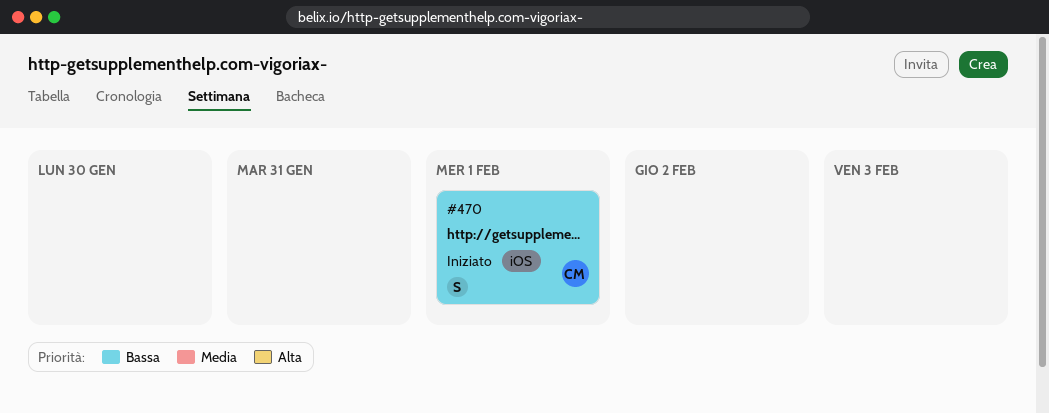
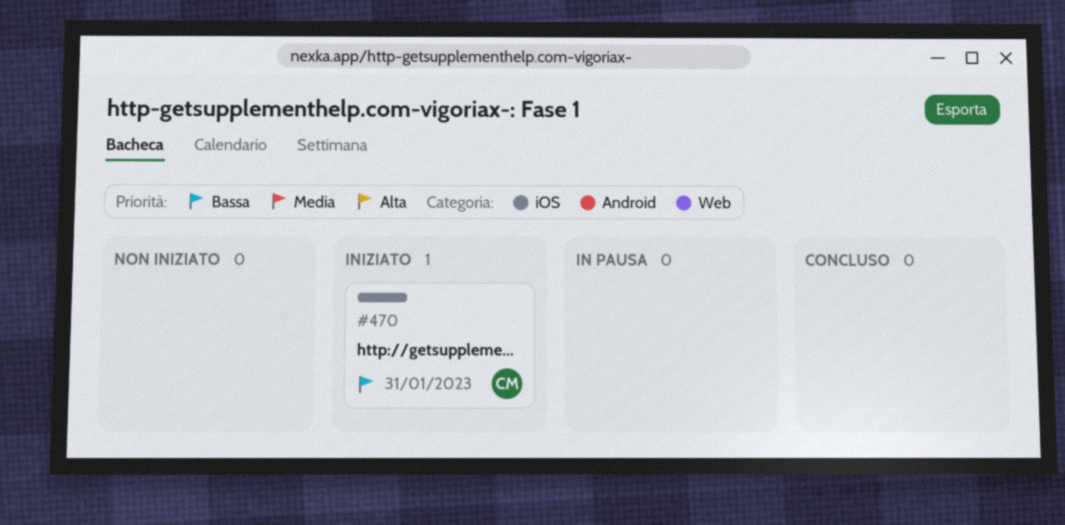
#470, due: Feb 1 -> Jan 31

